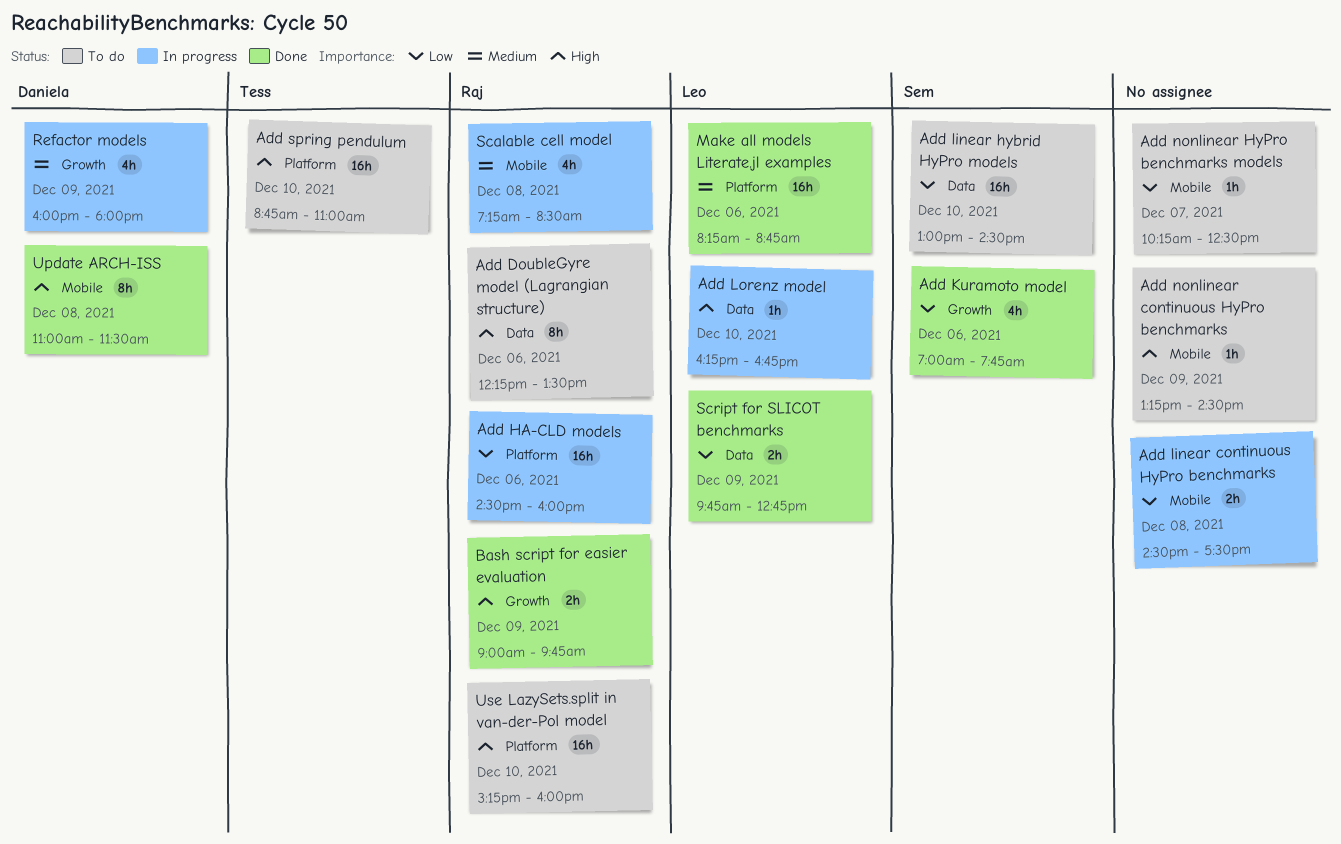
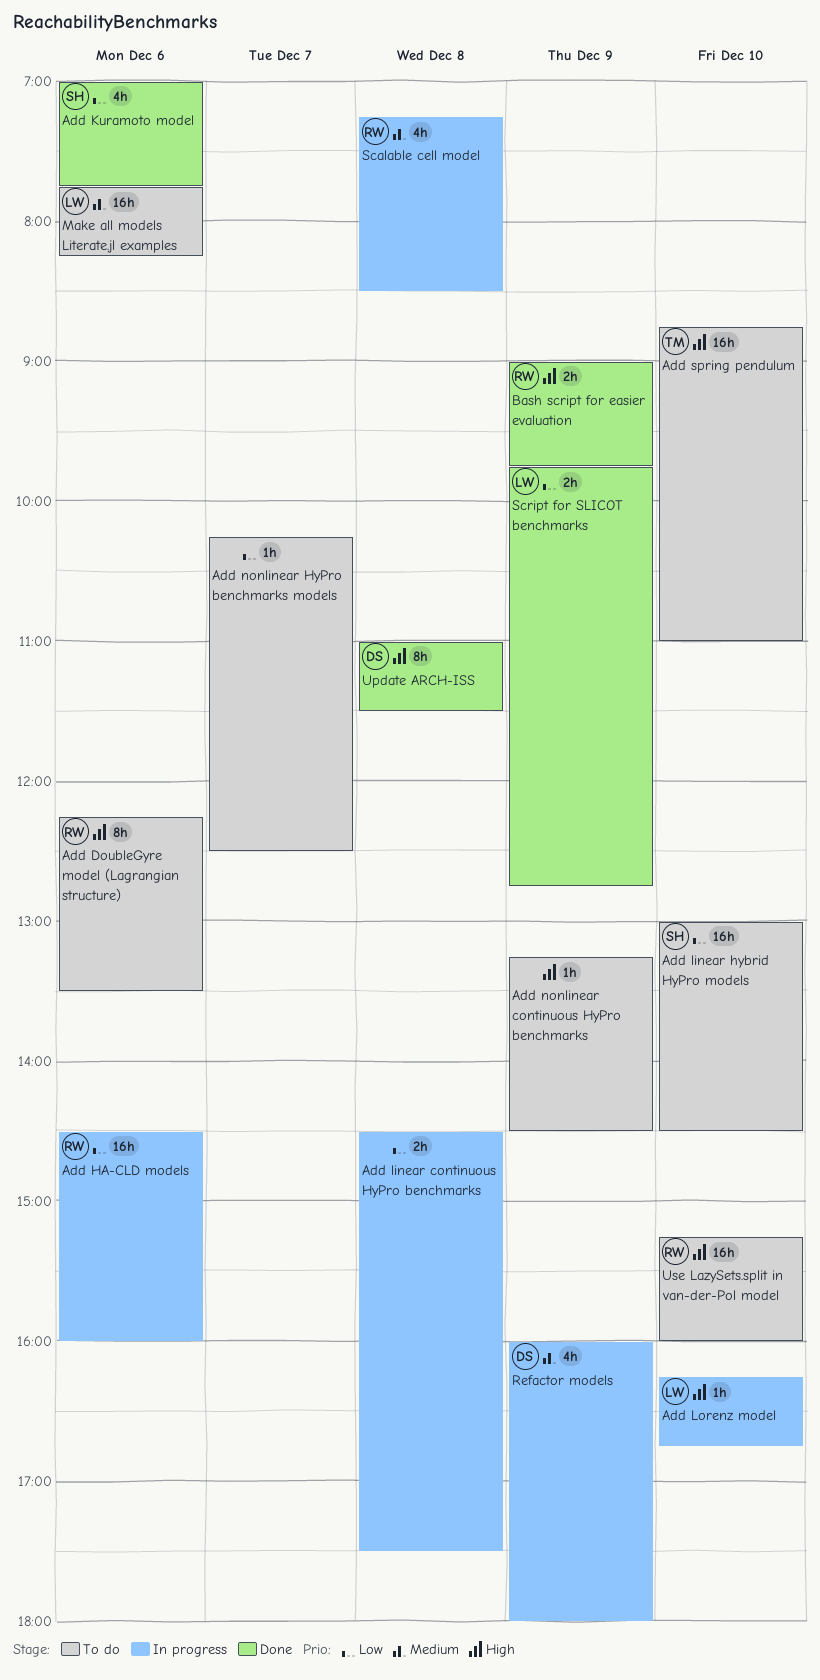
Make all models Literate.jl examples, status: Done -> To do
Make all models Literate.jl examples, begins: 08:15 -> 07:45
Make all models Literate.jl examples, ends: 08:45 -> 08:15

